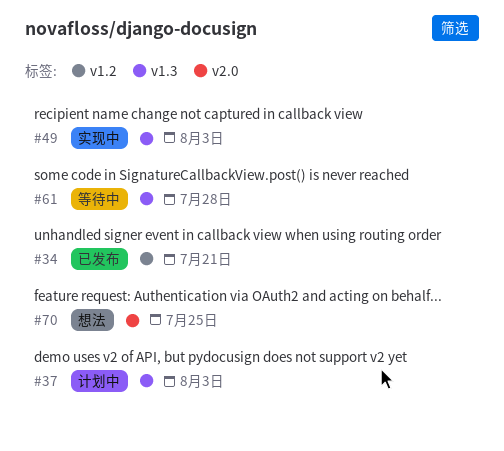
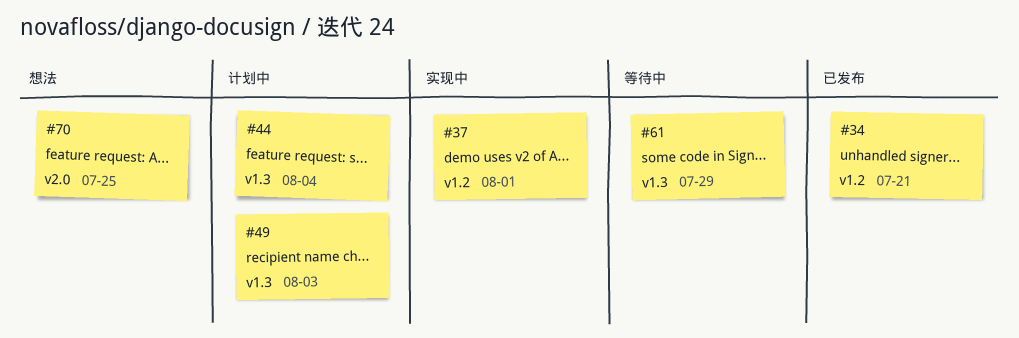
#37, status: 计划中 -> 实现中
#37, label: v1.3 -> v1.2
#37, due: Aug 3 -> Aug 1
#44: none -> present
#49, status: 实现中 -> 计划中
#61, due: Jul 28 -> Jul 29

